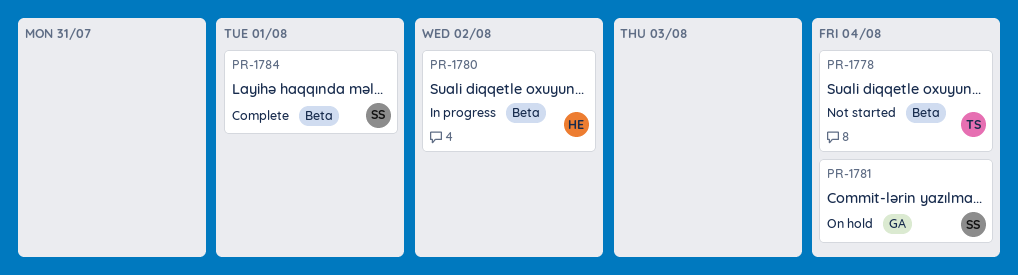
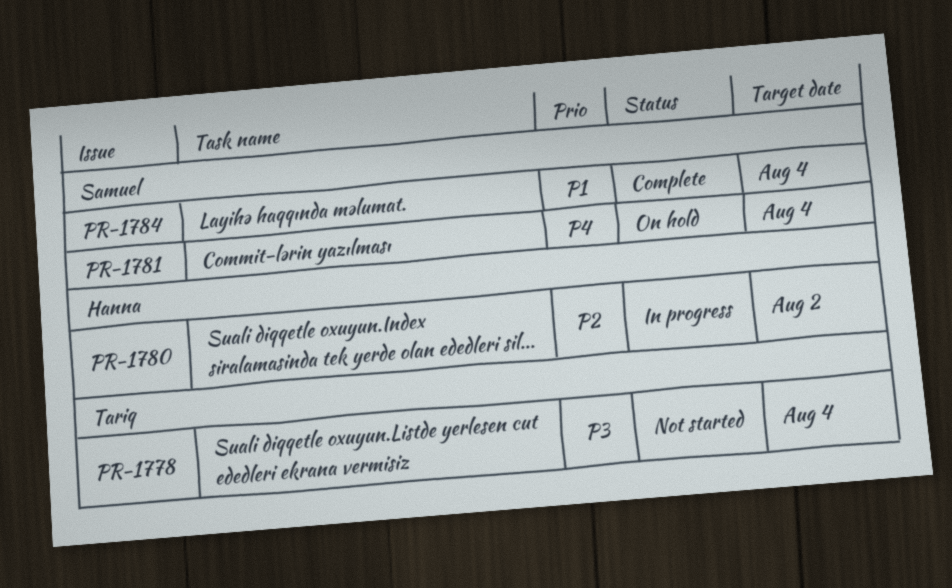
PR-1784, due: Aug 1 -> Aug 4

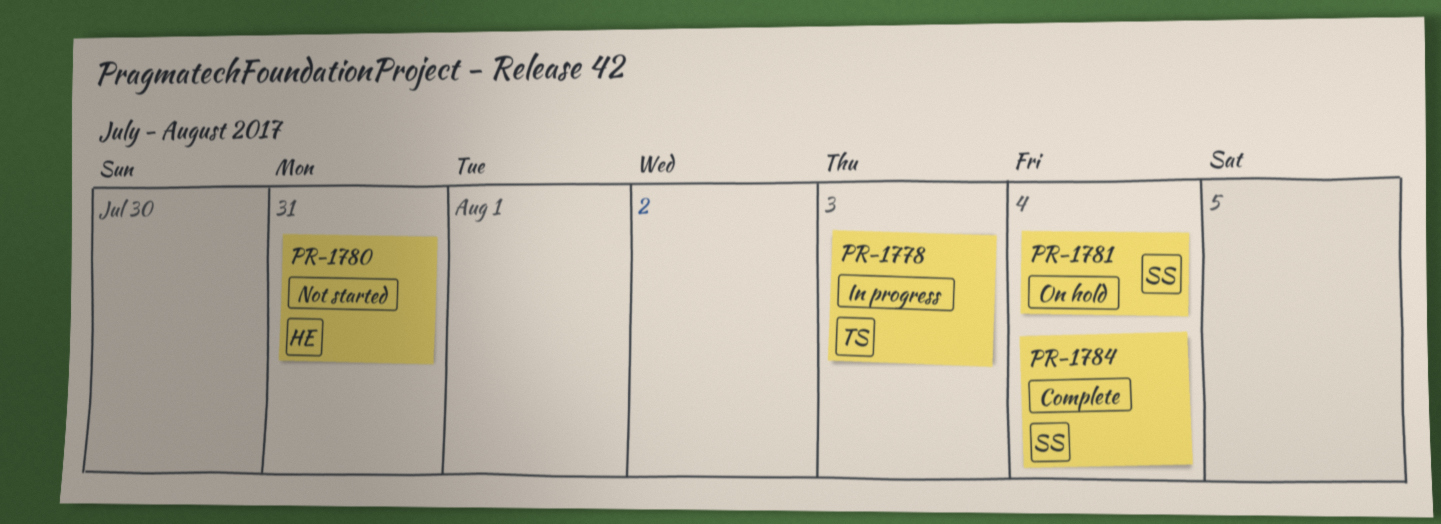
PR-1778, status: Not started -> In progress
PR-1778, due: Aug 4 -> Aug 3
PR-1780, status: In progress -> Not started
PR-1780, due: Aug 2 -> Jul 31

